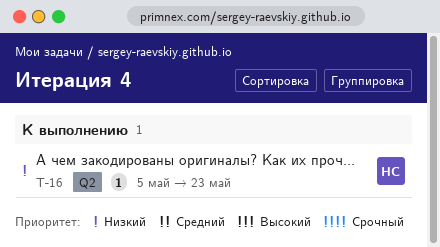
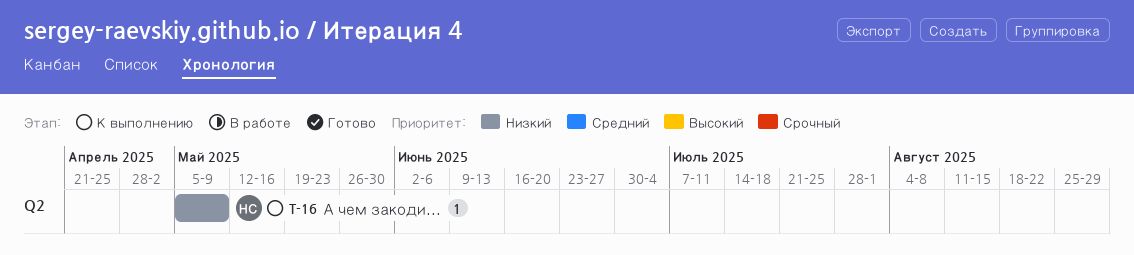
T-16, due: May 23 -> May 9

